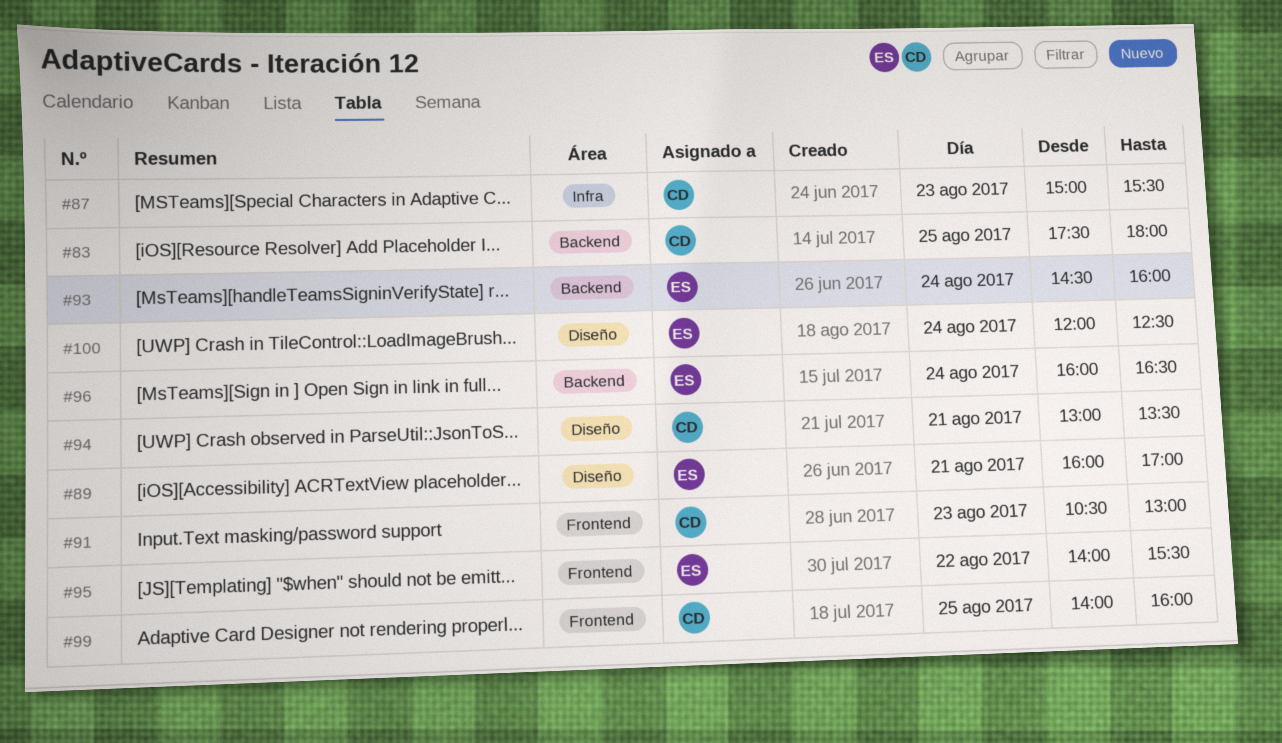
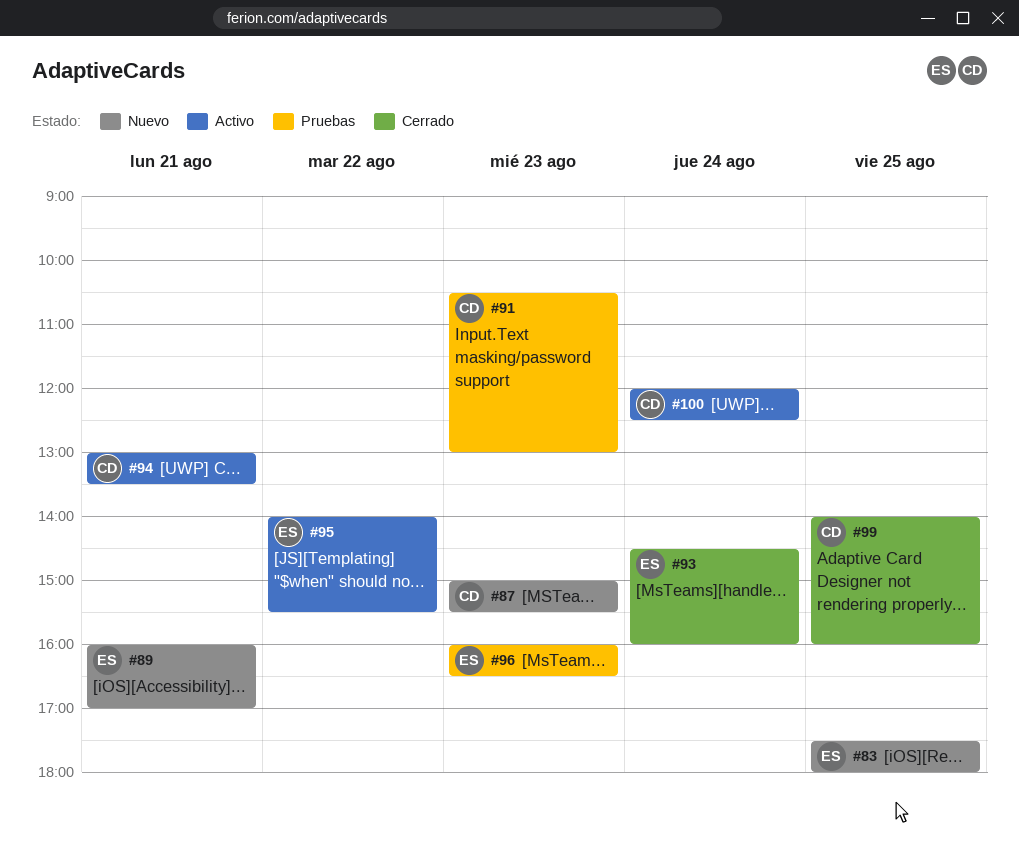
#83, owner: CD -> ES
#96, day: Aug 24 -> Aug 23
#100, owner: ES -> CD

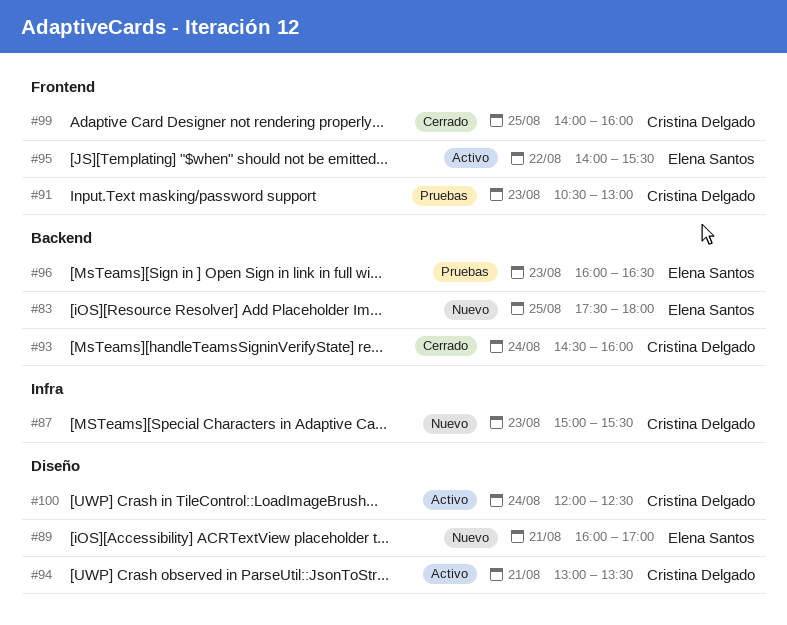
#93, owner: Elena Santos -> Cristina Delgado

